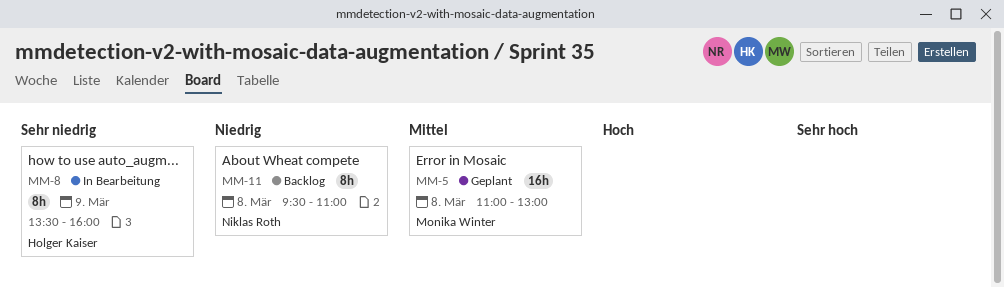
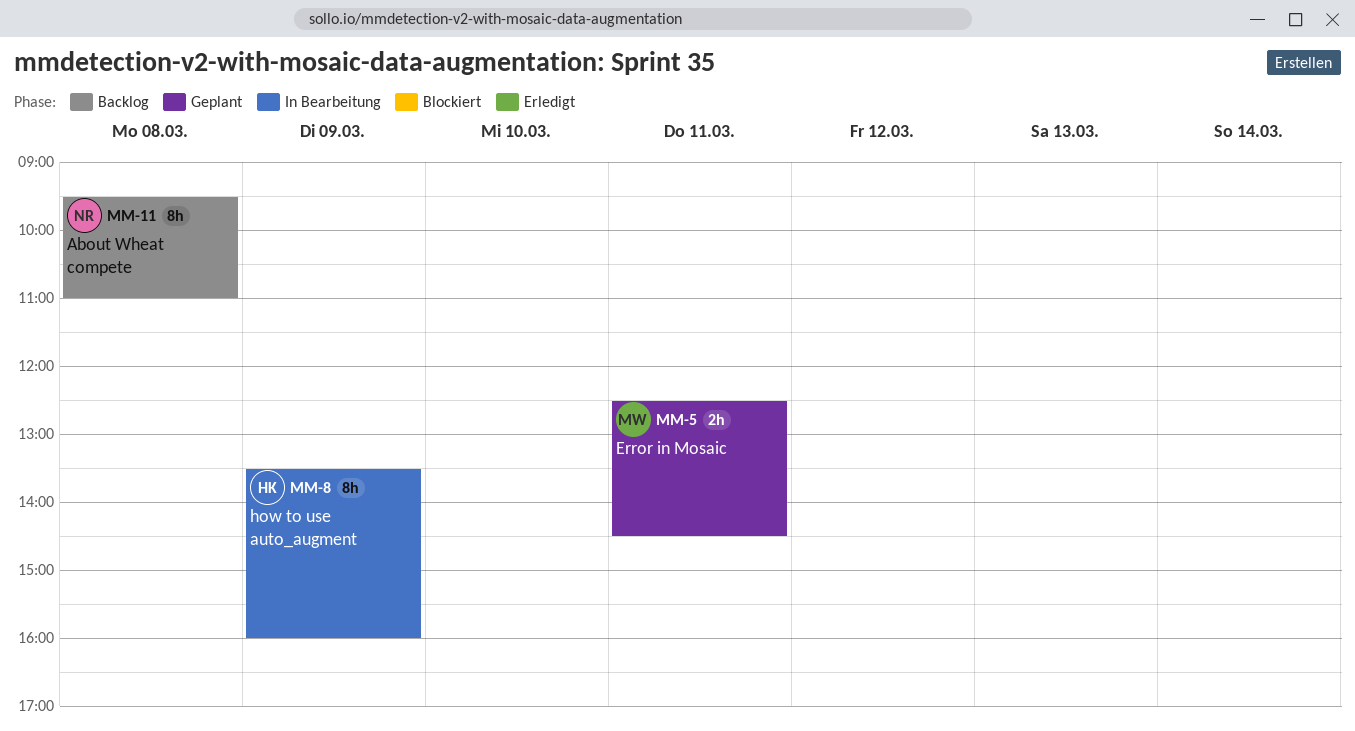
MM-5, estimate: 16h -> 2h
MM-5, day: Mar 8 -> Mar 11
MM-5, begins: 11:00 -> 12:30
MM-5, ends: 13:00 -> 14:30

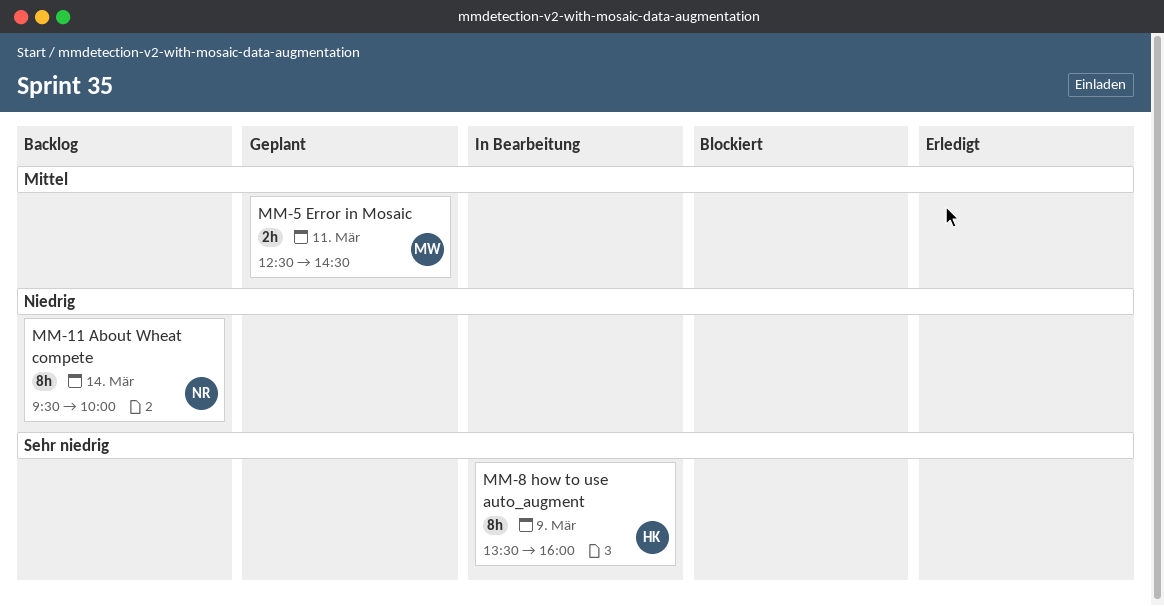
MM-11, day: Mar 8 -> Mar 14
MM-11, ends: 11:00 -> 10:00

